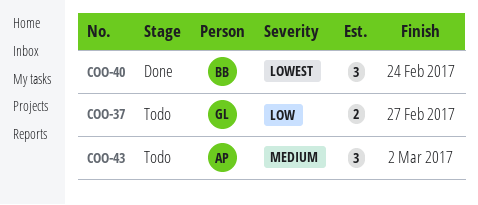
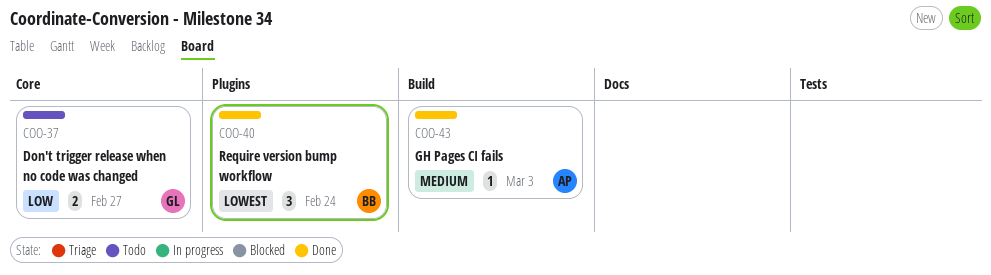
COO-43, status: Todo -> Done
COO-43, estimate: 3 -> 1
COO-43, due: Mar 2 -> Mar 3

